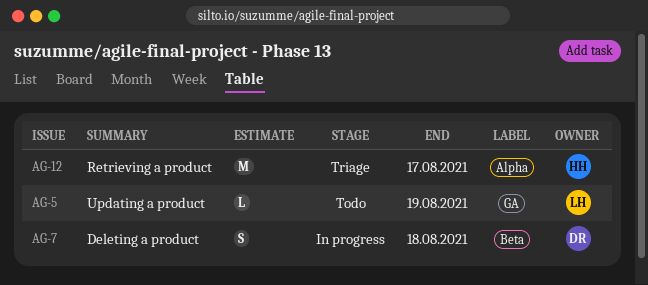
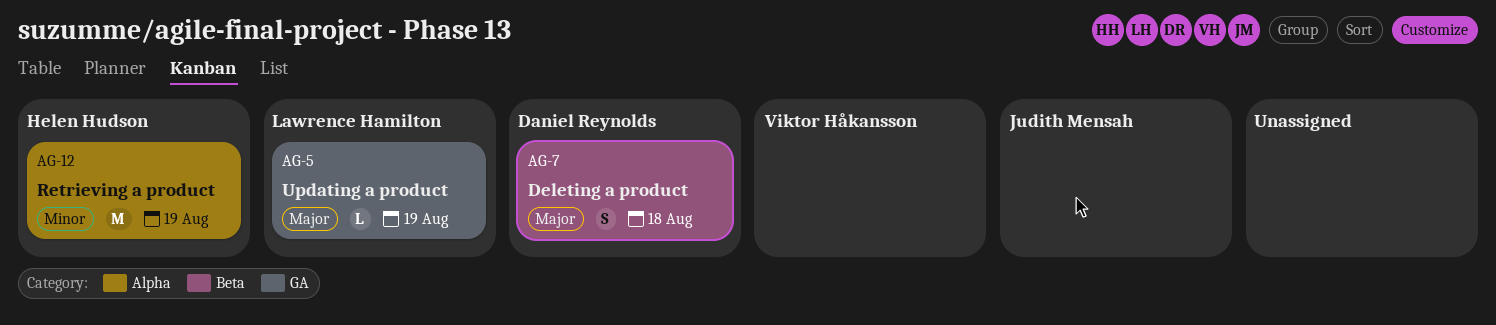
AG-12, due: Aug 17 -> Aug 19

